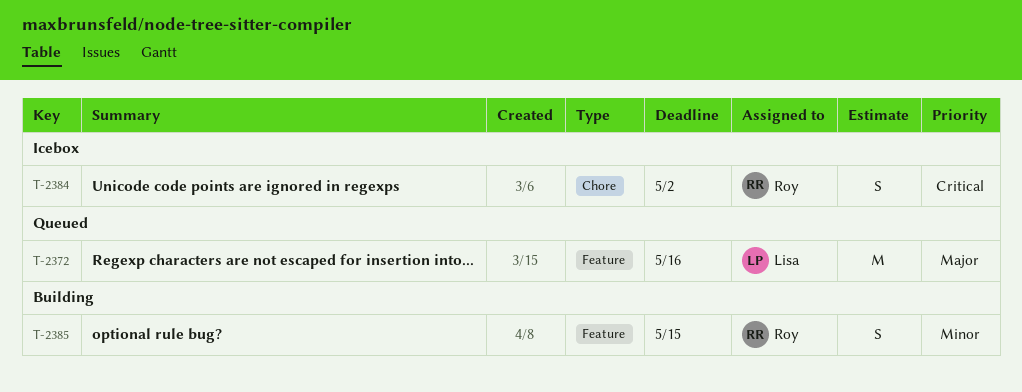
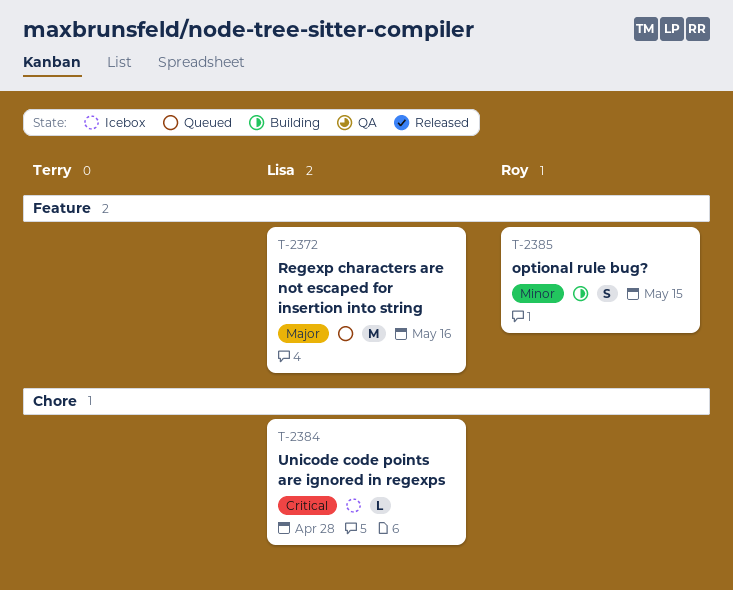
T-2384, owner: Roy -> Lisa
T-2384, estimate: S -> L
T-2384, due: May 2 -> Apr 28

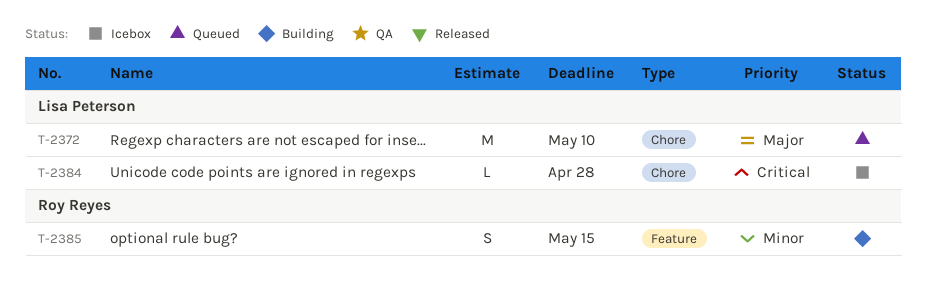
T-2372, label: Feature -> Chore
T-2372, due: May 16 -> May 10

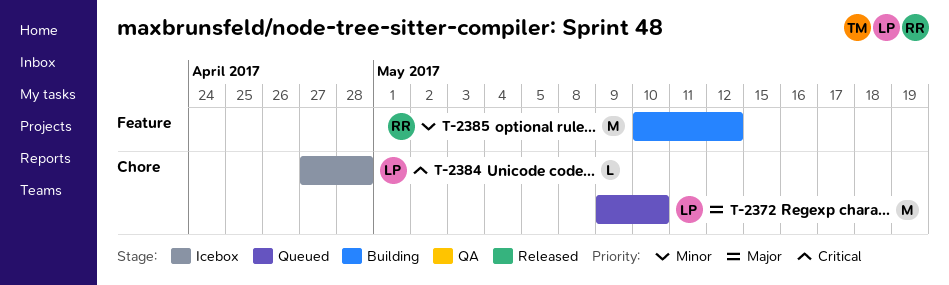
T-2385, estimate: S -> M
T-2385, due: May 15 -> May 12

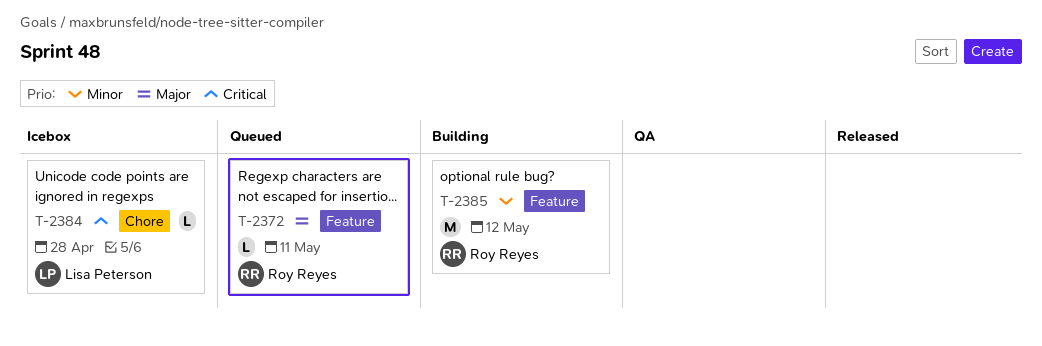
T-2372, owner: Lisa Peterson -> Roy Reyes
T-2372, label: Chore -> Feature
T-2372, estimate: M -> L
T-2372, due: May 10 -> May 11

